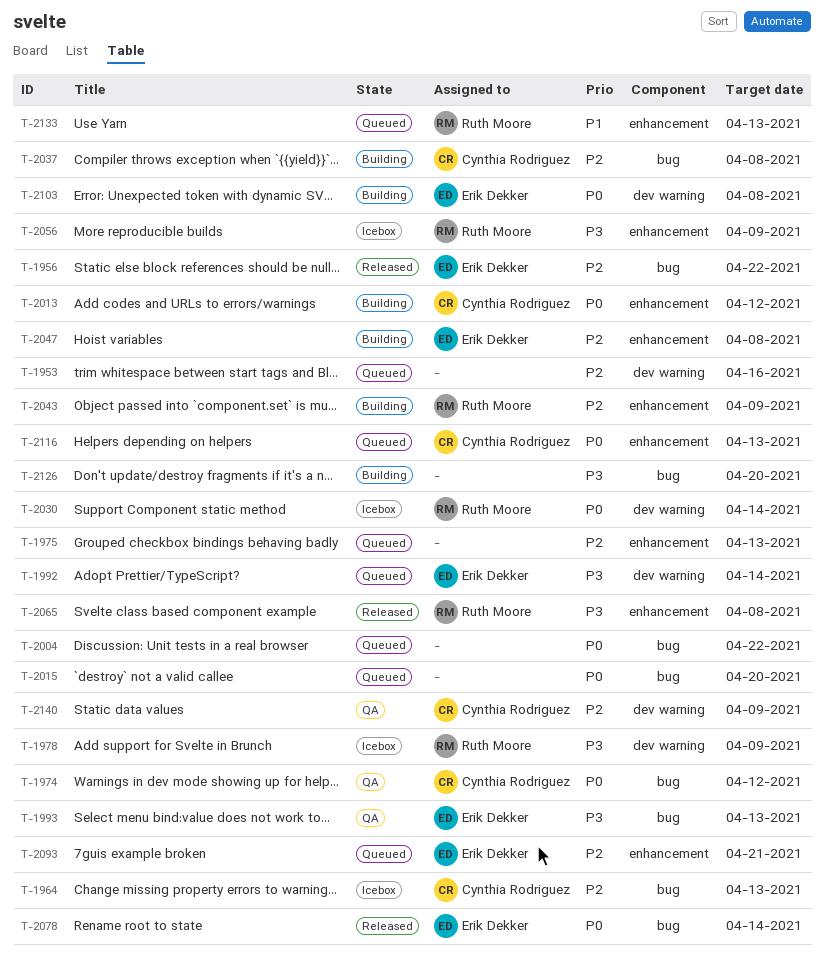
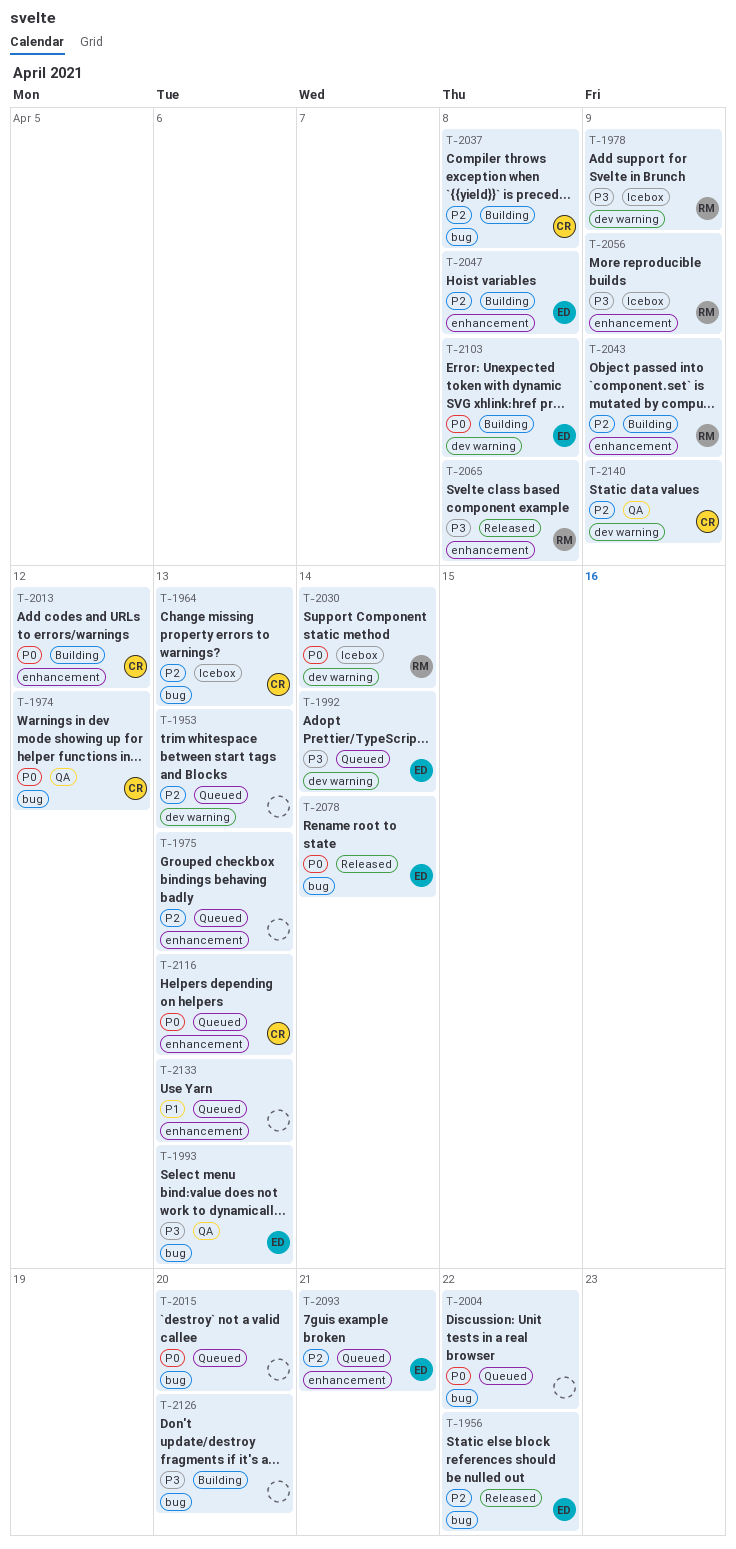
T-1953, due: Apr 16 -> Apr 13
T-2133, owner: Ruth Moore -> none

